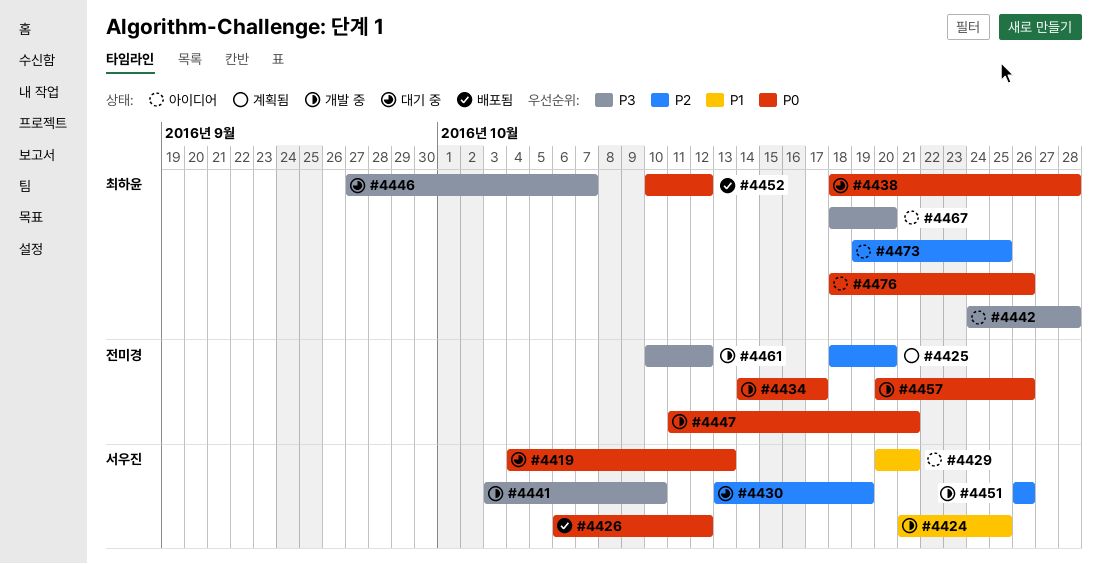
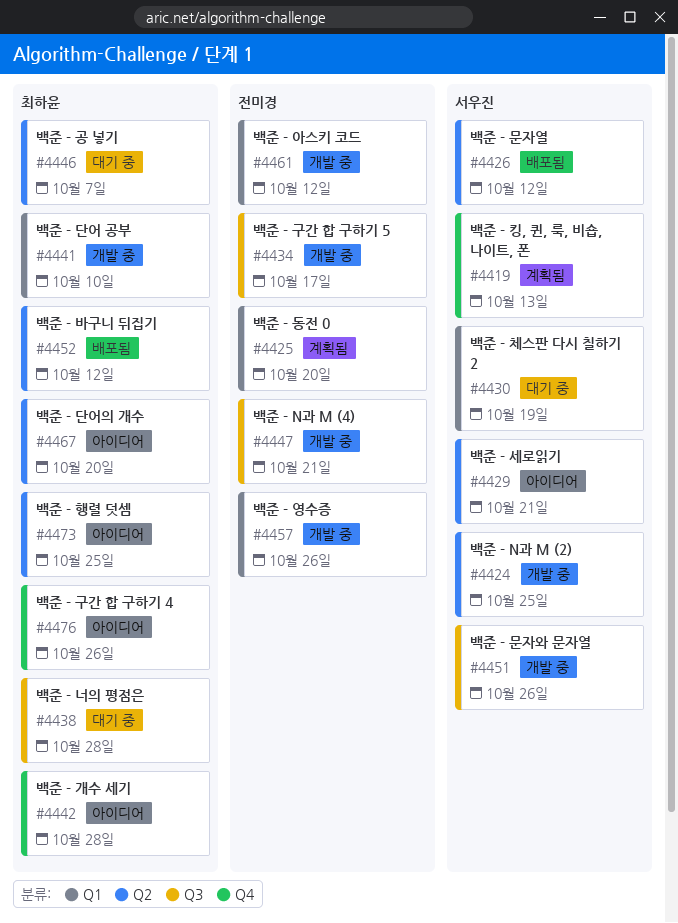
#4419, status: 대기 중 -> 계획됨
#4441, owner: 서우진 -> 최하윤

